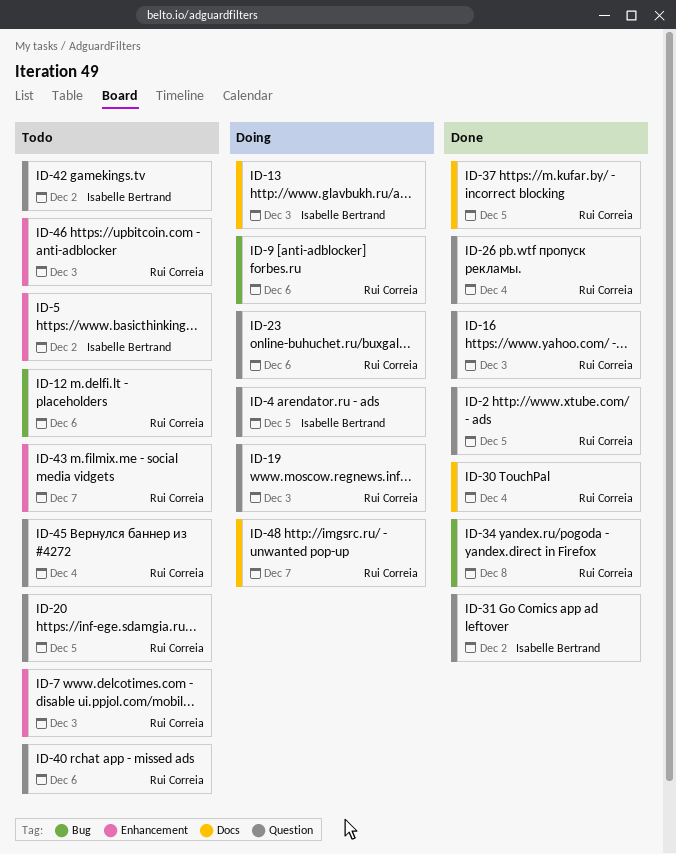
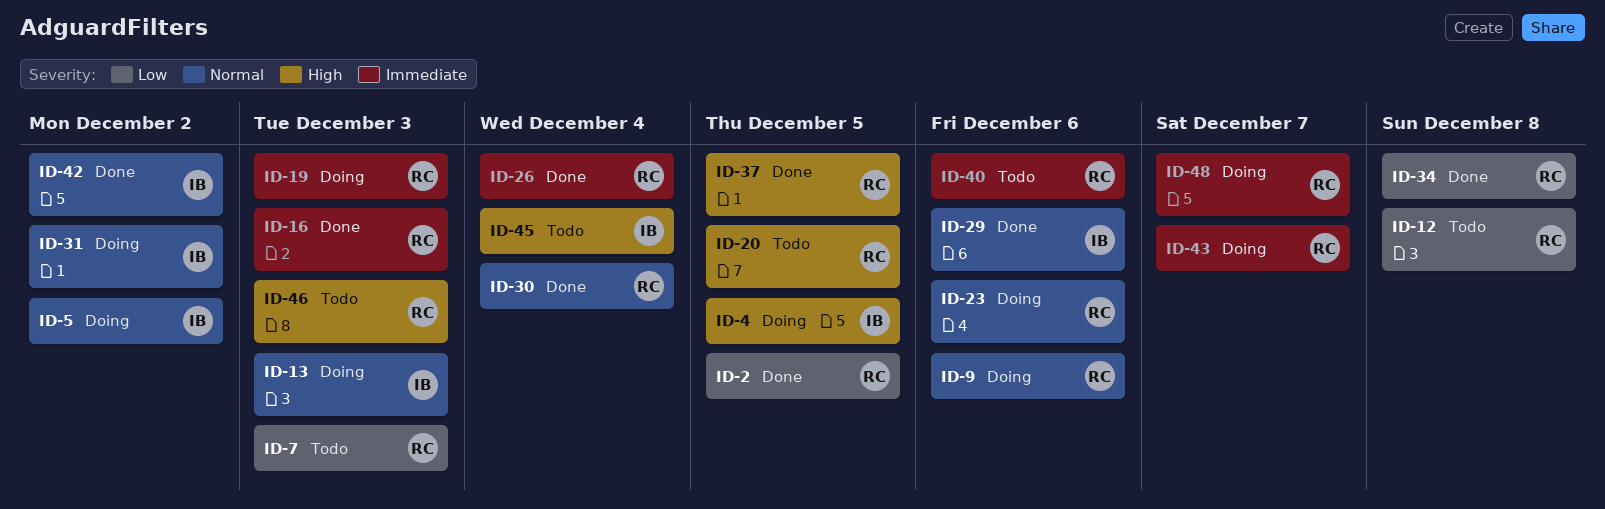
ID-5, status: Todo -> Doing
ID-12, due: Dec 6 -> Dec 8
ID-29: none -> present
ID-31, status: Done -> Doing
ID-42, status: Todo -> Done
ID-43, status: Todo -> Doing
ID-45, owner: Rui Correia -> Isabelle Bertrand

